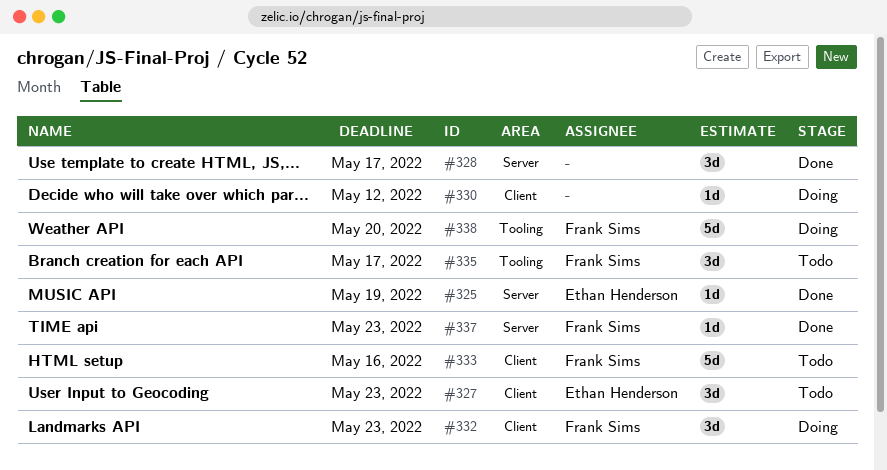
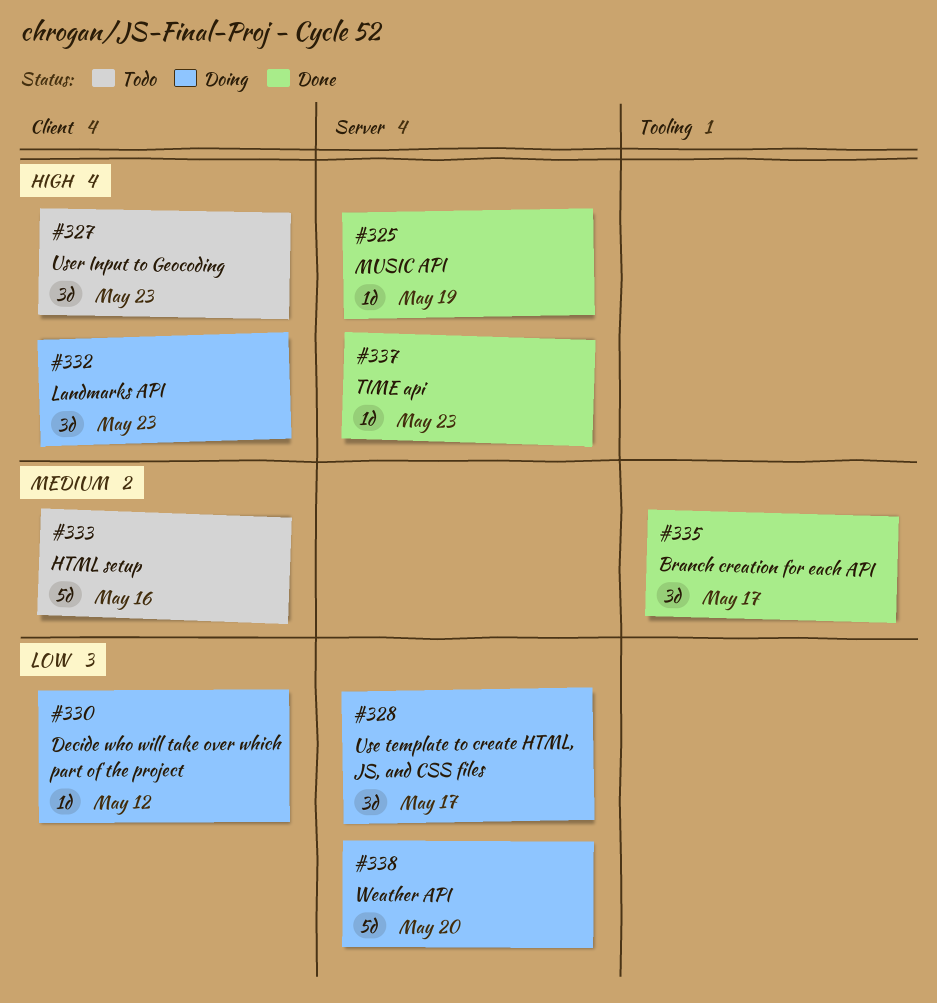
#328, status: Done -> Doing
#335, status: Todo -> Done
#338, label: Tooling -> Server

